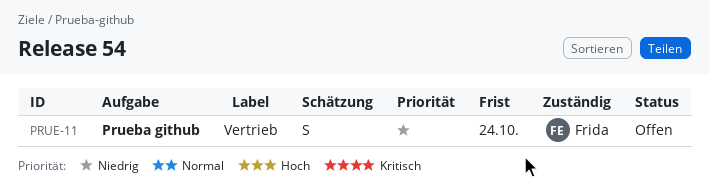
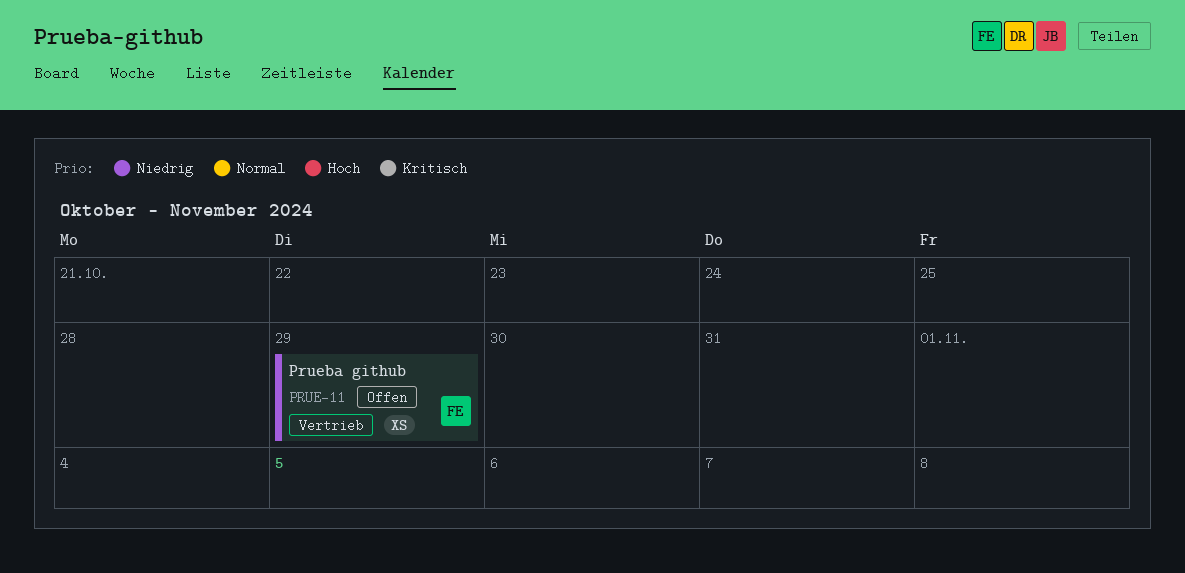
PRUE-11, estimate: S -> XS
PRUE-11, due: Oct 24 -> Oct 29

